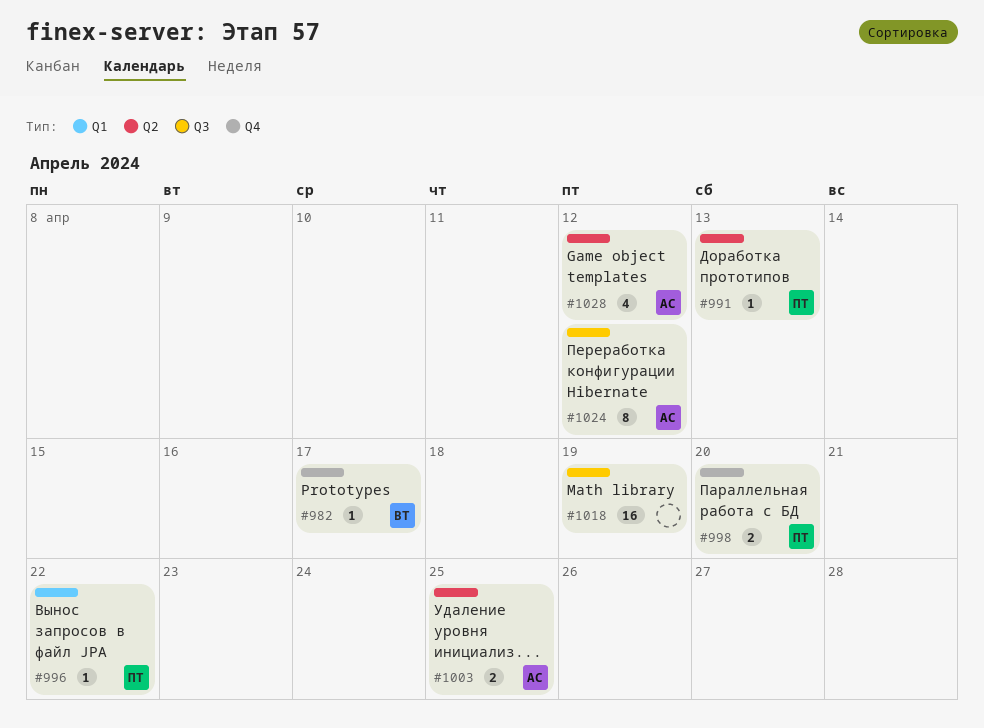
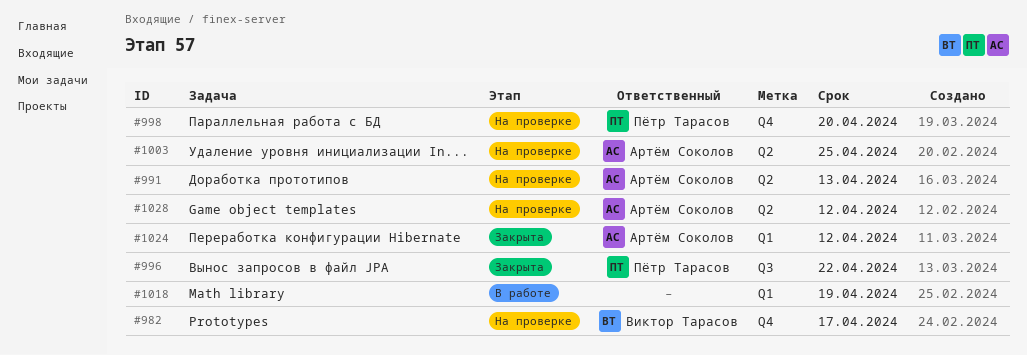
#991, owner: Пётр Тарасов -> Артём Соколов
#996, label: Q1 -> Q3
#1018, label: Q3 -> Q1
#1024, label: Q3 -> Q1

